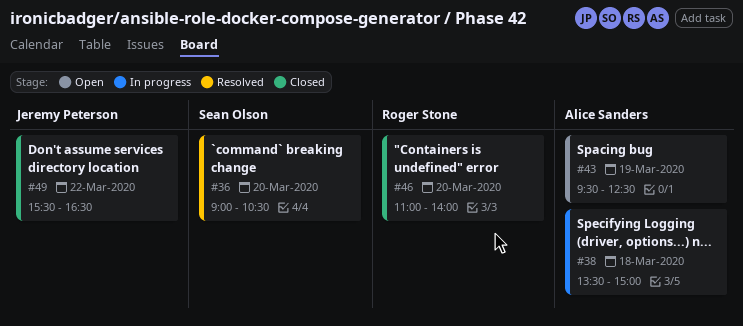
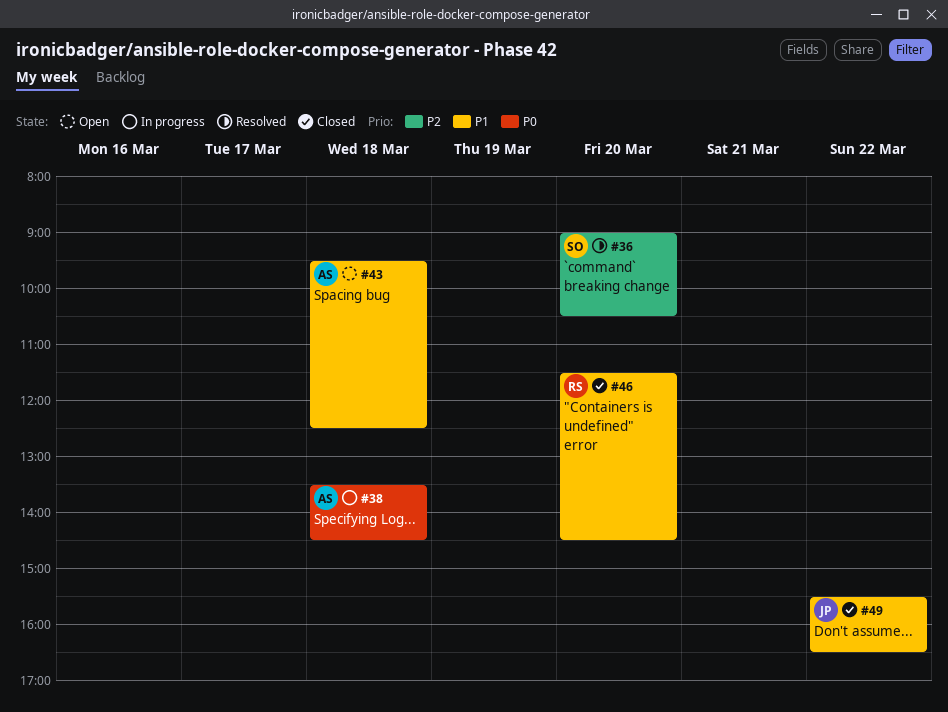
#38, ends: 15:00 -> 14:30
#43, day: Mar 19 -> Mar 18
#46, begins: 11:00 -> 11:30
#46, ends: 14:00 -> 14:30

